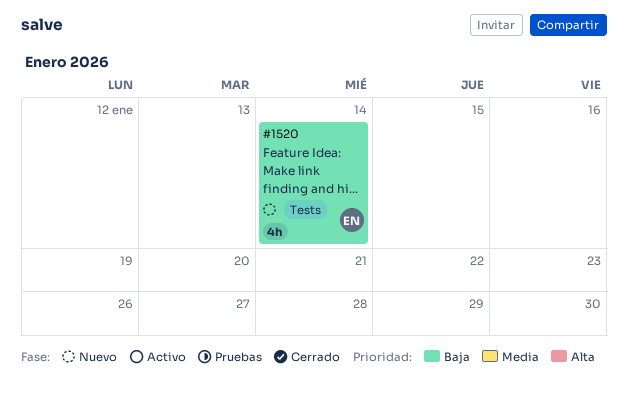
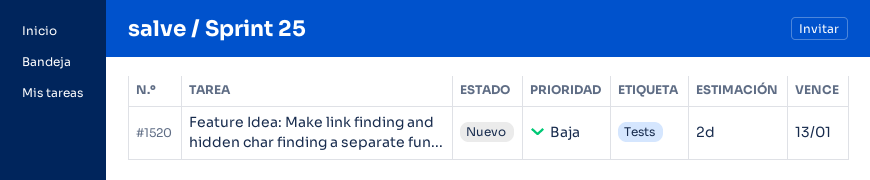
#1520, estimate: 4h -> 2d
#1520, due: Jan 14 -> Jan 13

